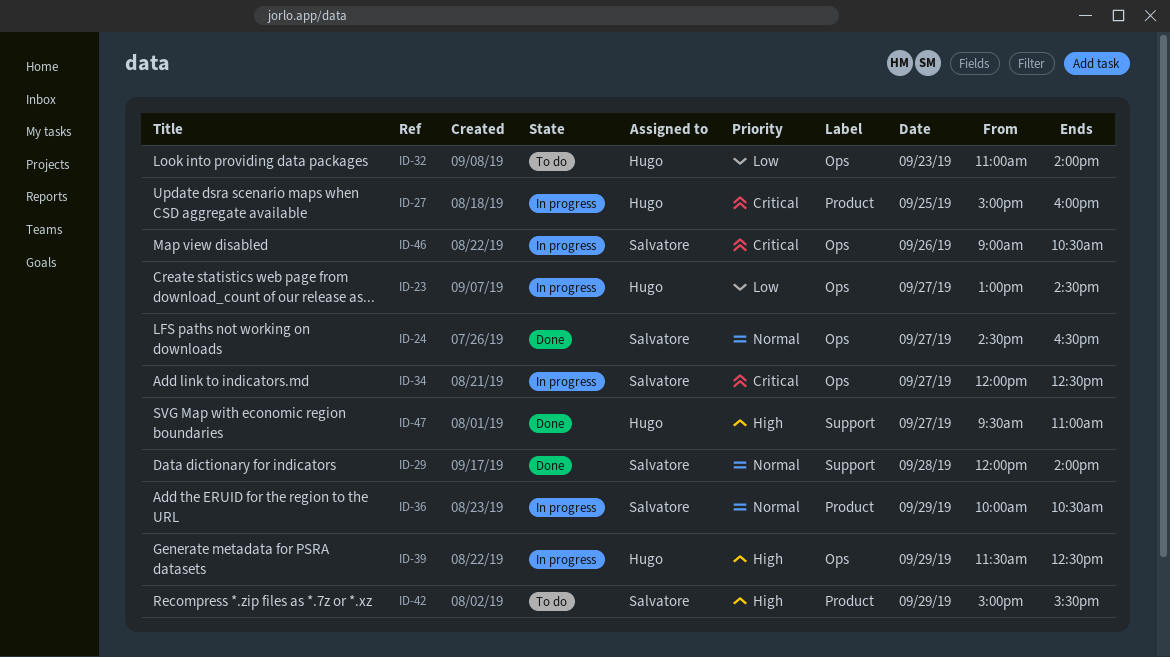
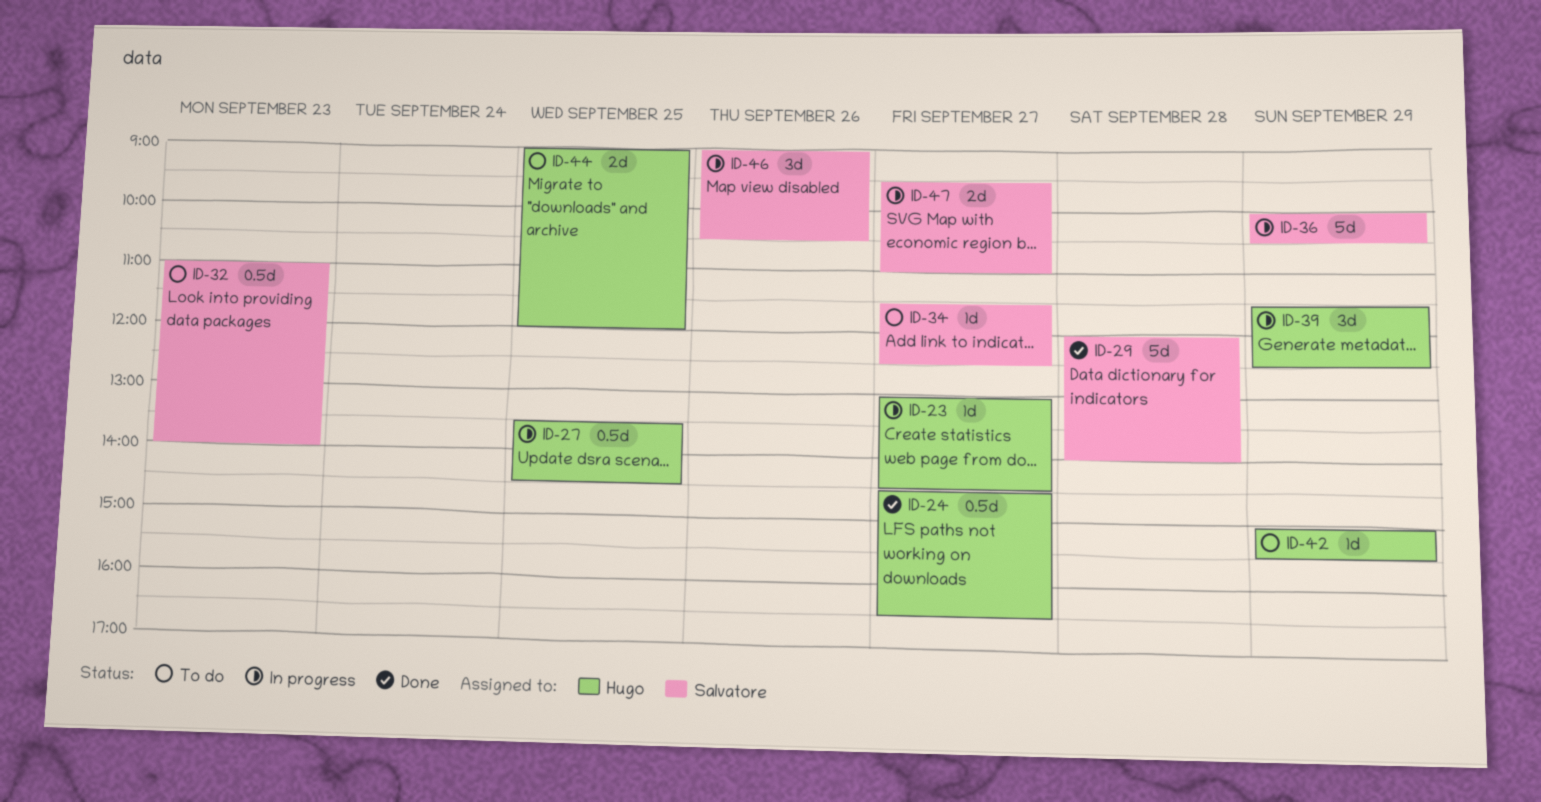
ID-24, owner: Salvatore -> Hugo
ID-27, begins: 15:00 -> 13:30
ID-27, ends: 16:00 -> 14:30
ID-32, owner: Hugo -> Salvatore
ID-34, status: In progress -> To do
ID-34, begins: 12:00 -> 11:30
ID-42, owner: Salvatore -> Hugo
ID-44: none -> present
ID-47, status: Done -> In progress
ID-47, owner: Hugo -> Salvatore

